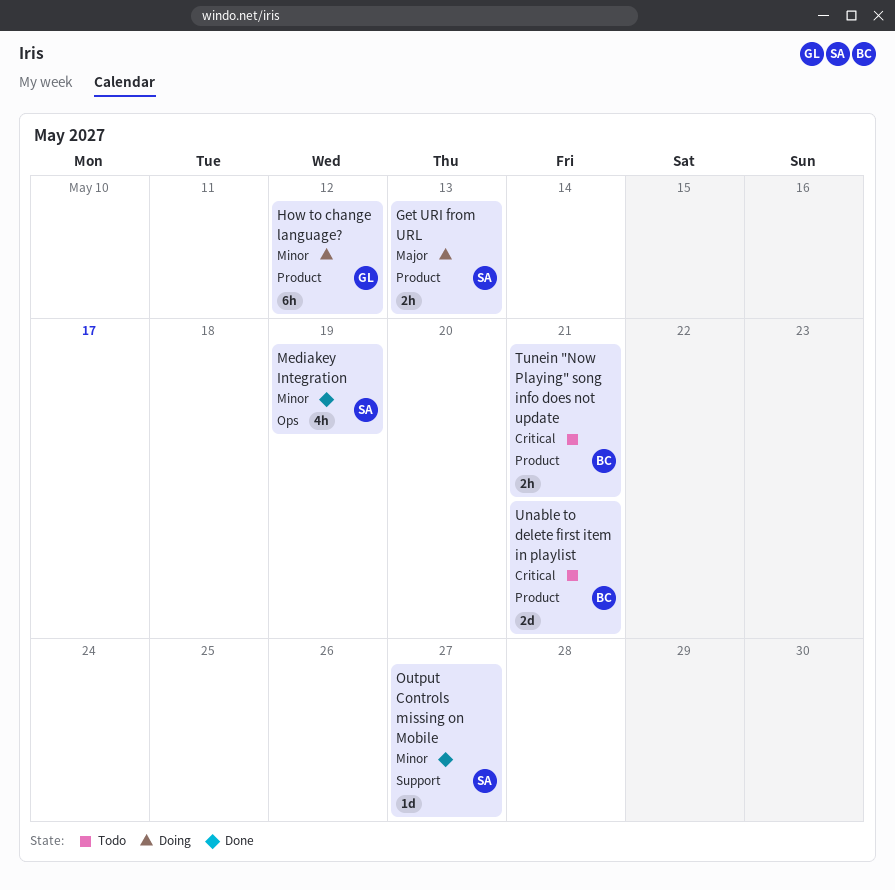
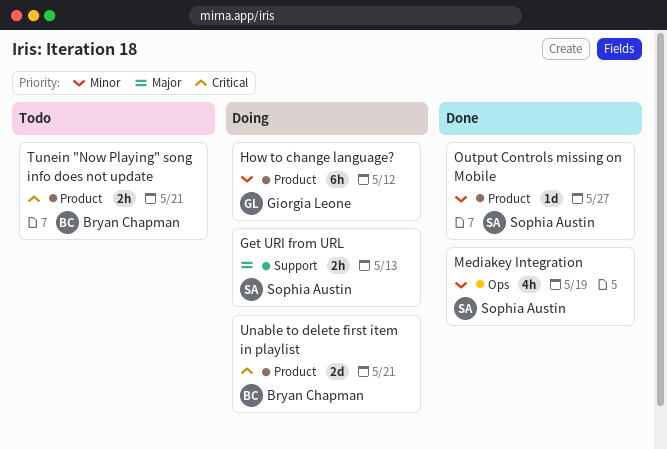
Get URI from URL, label: Product -> Support
Output Controls missing on Mobile, label: Support -> Product
Unable to delete first item in playlist, status: Todo -> Doing

